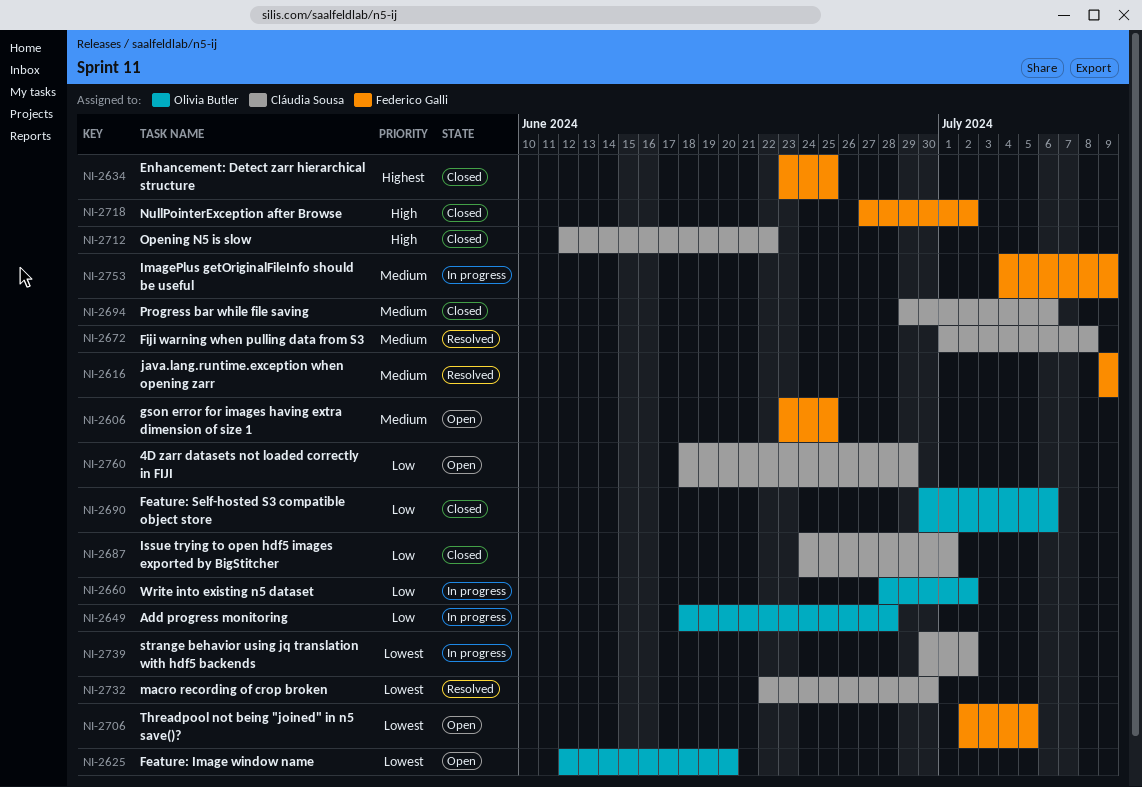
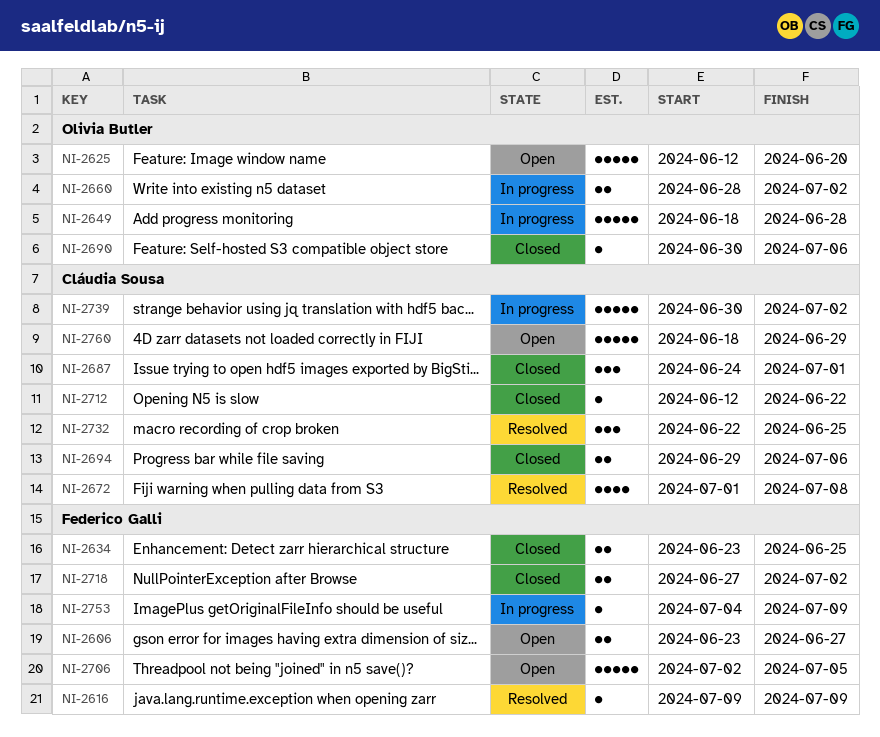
NI-2606, due: Jun 25 -> Jun 27
NI-2732, due: Jun 30 -> Jun 25

